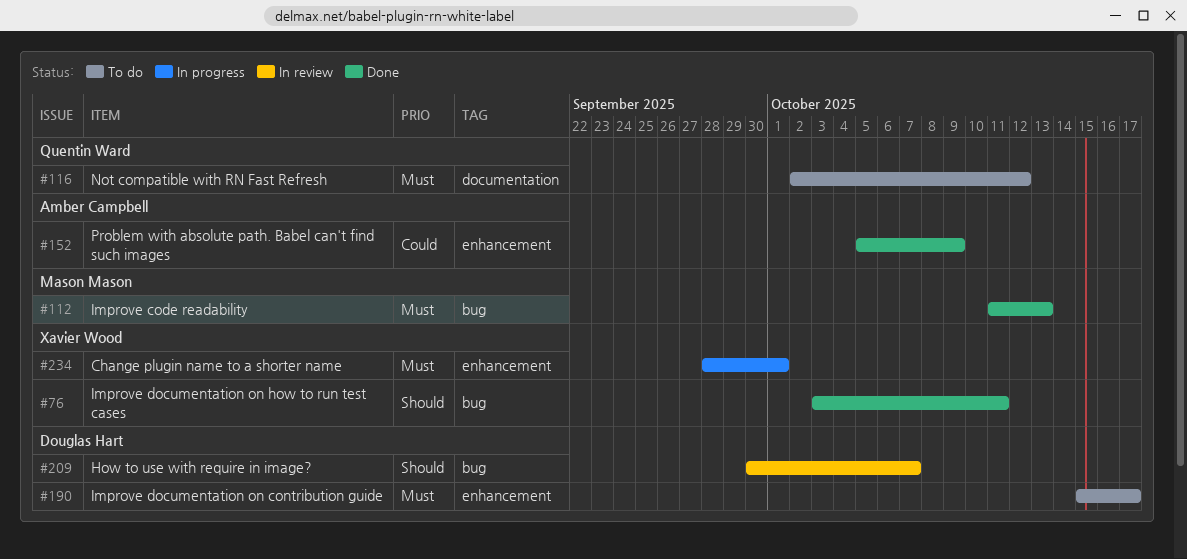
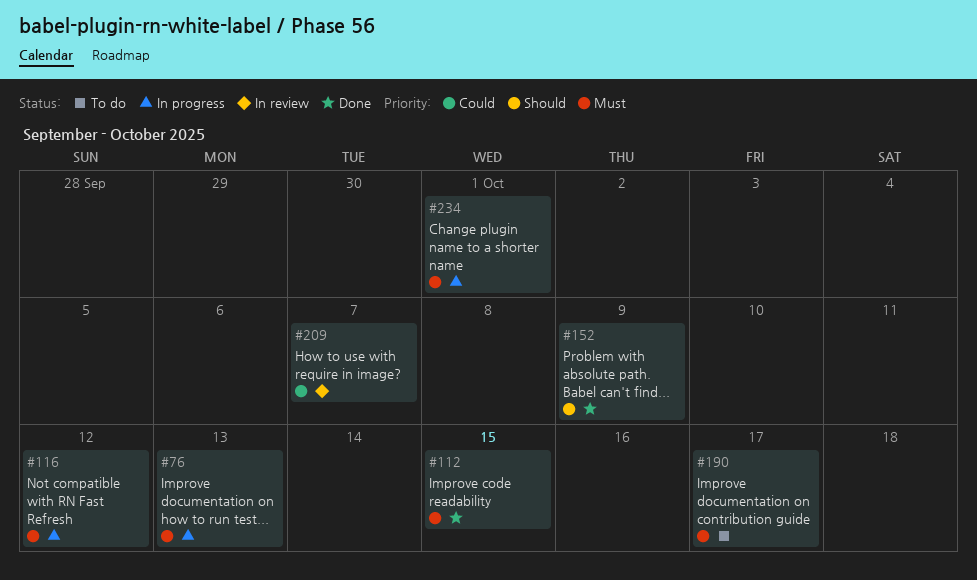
#76, status: Done -> In progress
#76, priority: Should -> Must
#76, due: Oct 11 -> Oct 13
#112, due: Oct 13 -> Oct 15
#116, status: To do -> In progress
#152, priority: Could -> Should
#209, priority: Should -> Could

